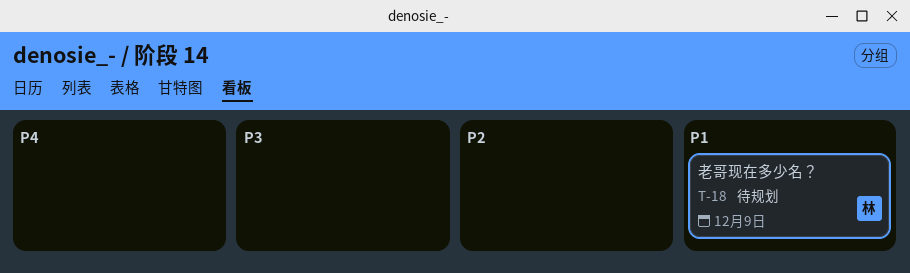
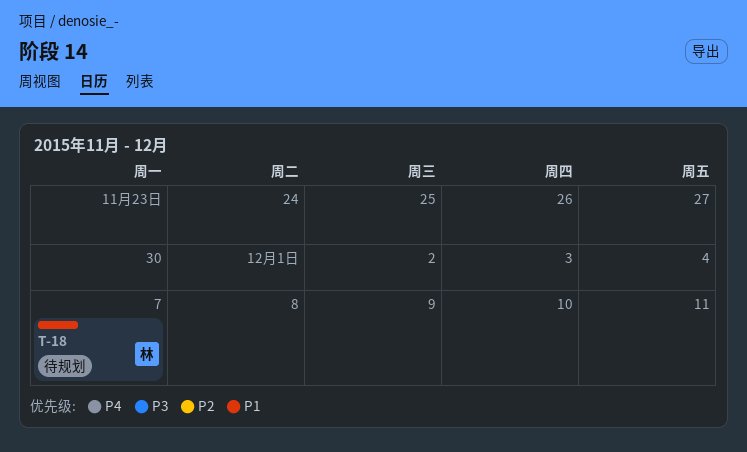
T-18, due: Dec 9 -> Dec 7

